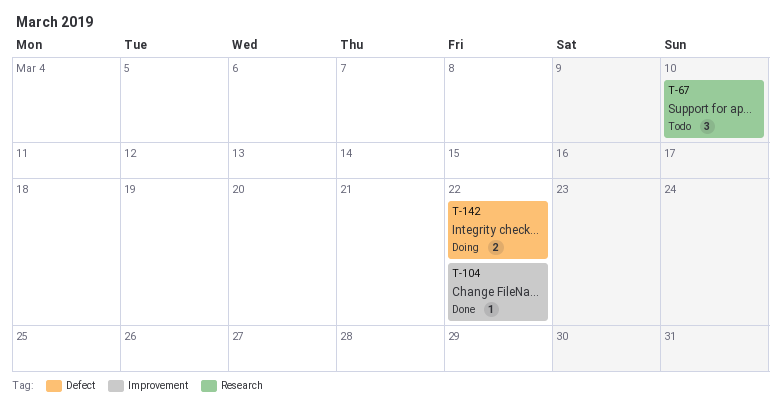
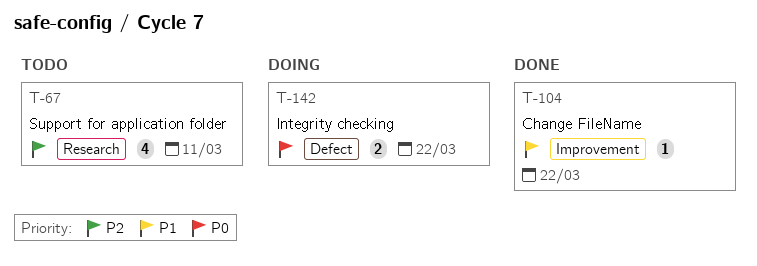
T-67, estimate: 3 -> 4
T-67, due: Mar 10 -> Mar 11

